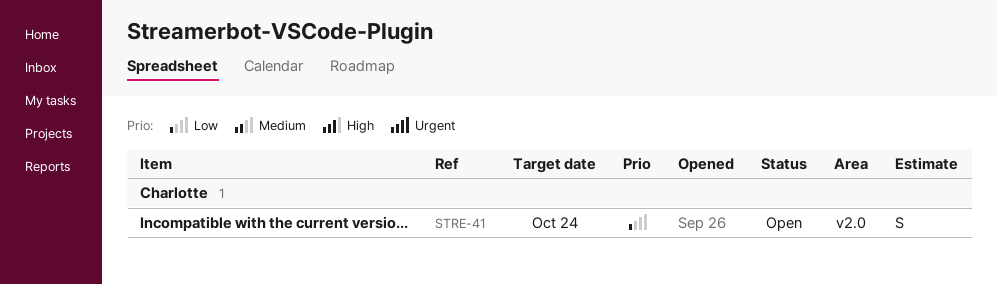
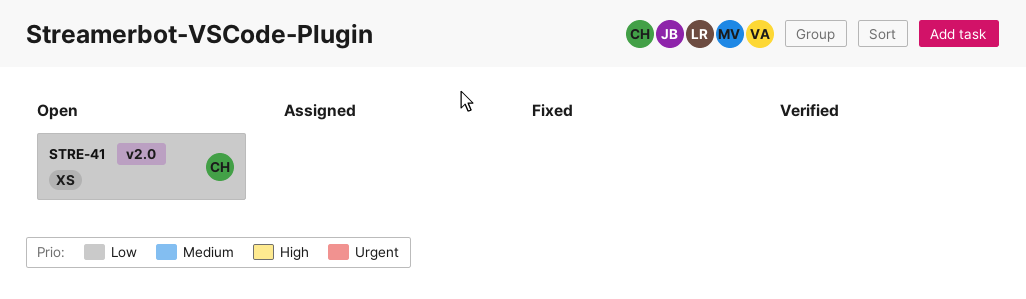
STRE-41, estimate: S -> XS

